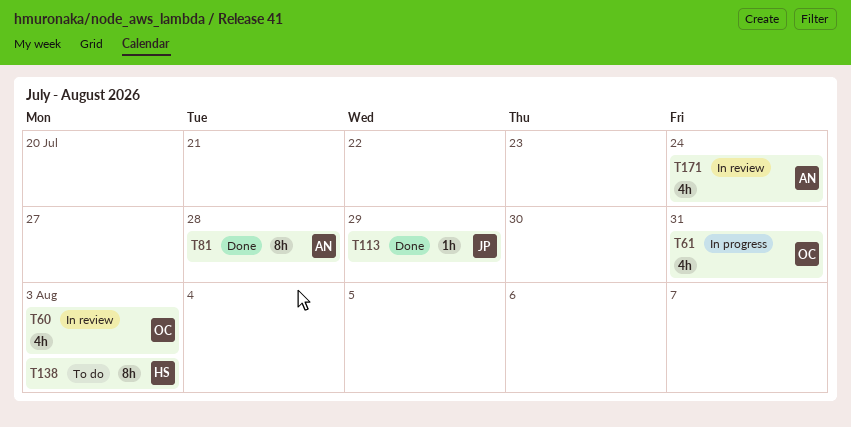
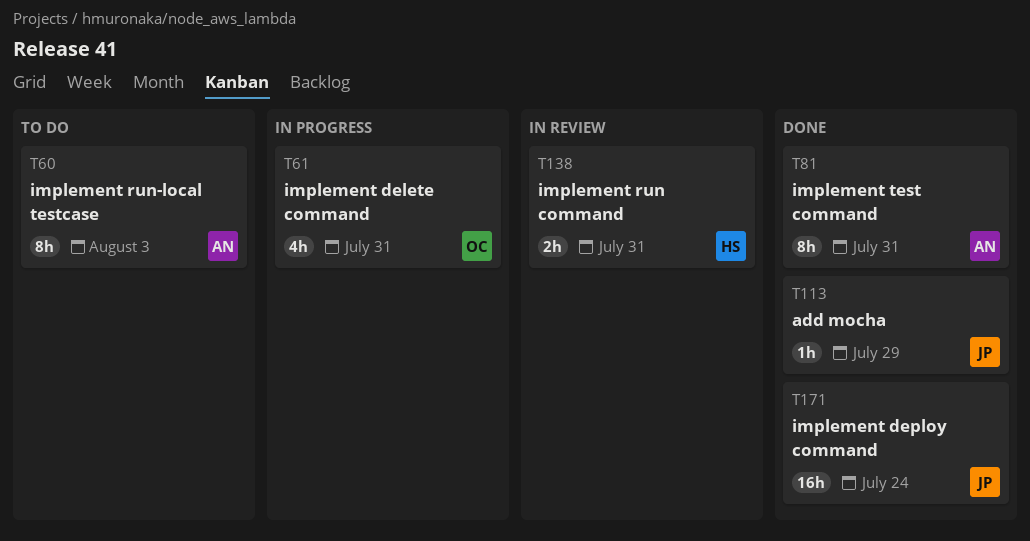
T60, status: In review -> To do
T60, owner: OC -> AN
T60, estimate: 4h -> 8h
T81, due: Jul 28 -> Jul 31
T138, status: To do -> In review
T138, estimate: 8h -> 2h
T138, due: Aug 3 -> Jul 31
T171, status: In review -> Done
T171, owner: AN -> JP
T171, estimate: 4h -> 16h

